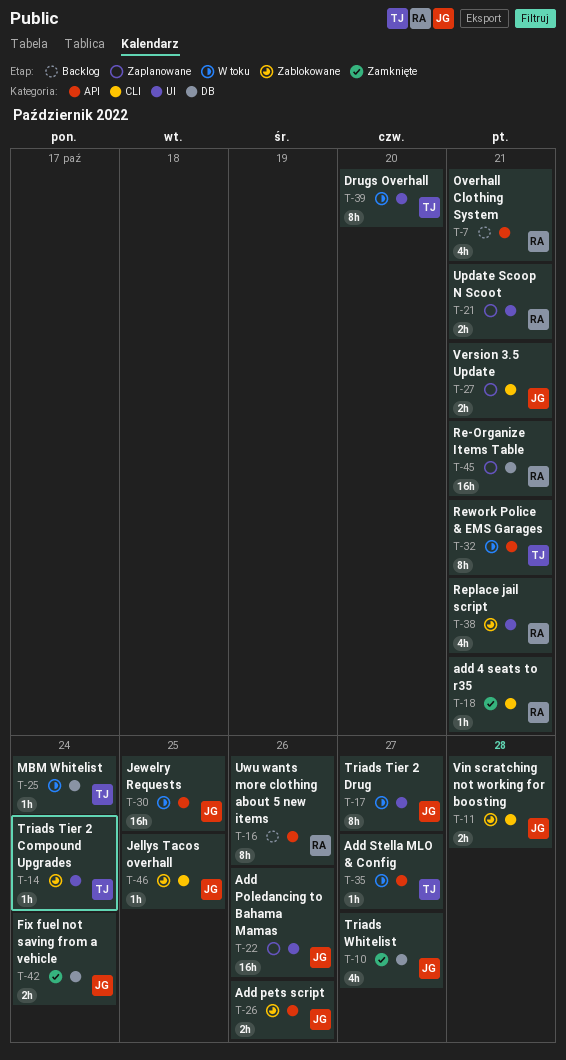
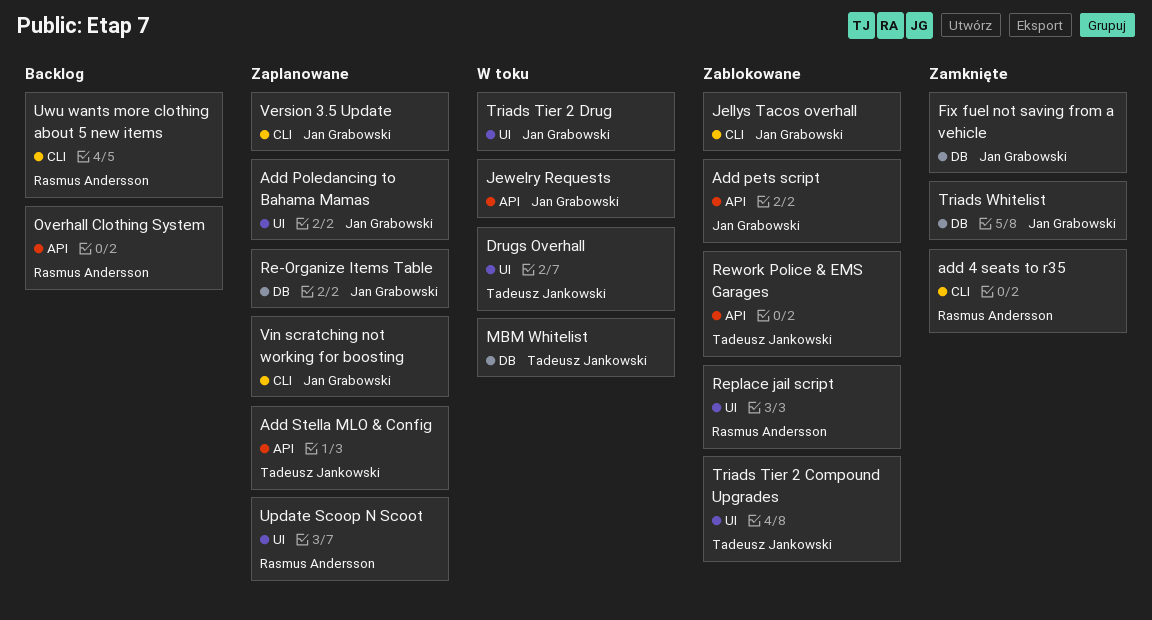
Add Stella MLO & Config, status: W toku -> Zaplanowane
Re-Organize Items Table, owner: Rasmus Andersson -> Jan Grabowski
Rework Police & EMS Garages, status: W toku -> Zablokowane
Uwu wants more clothing about 5 new items, label: API -> CLI
Vin scratching not working for boosting, status: Zablokowane -> Zaplanowane

